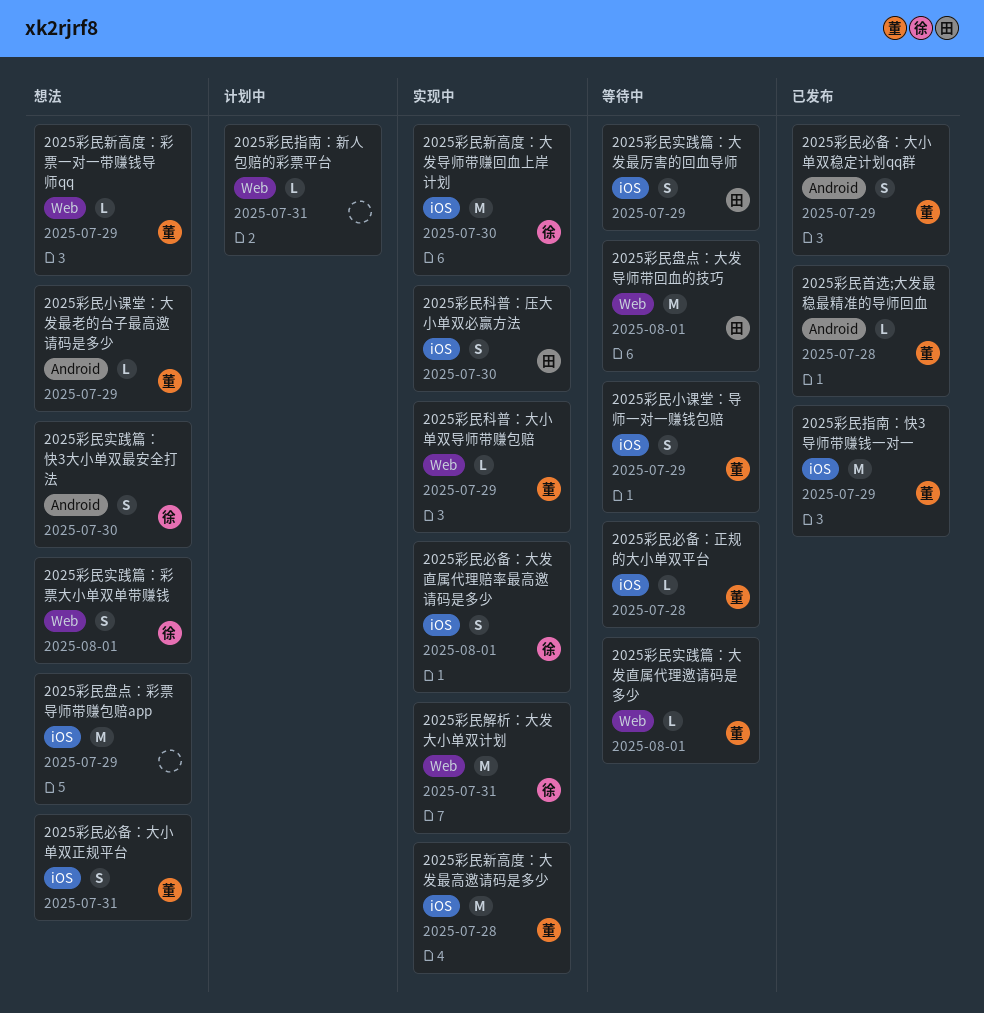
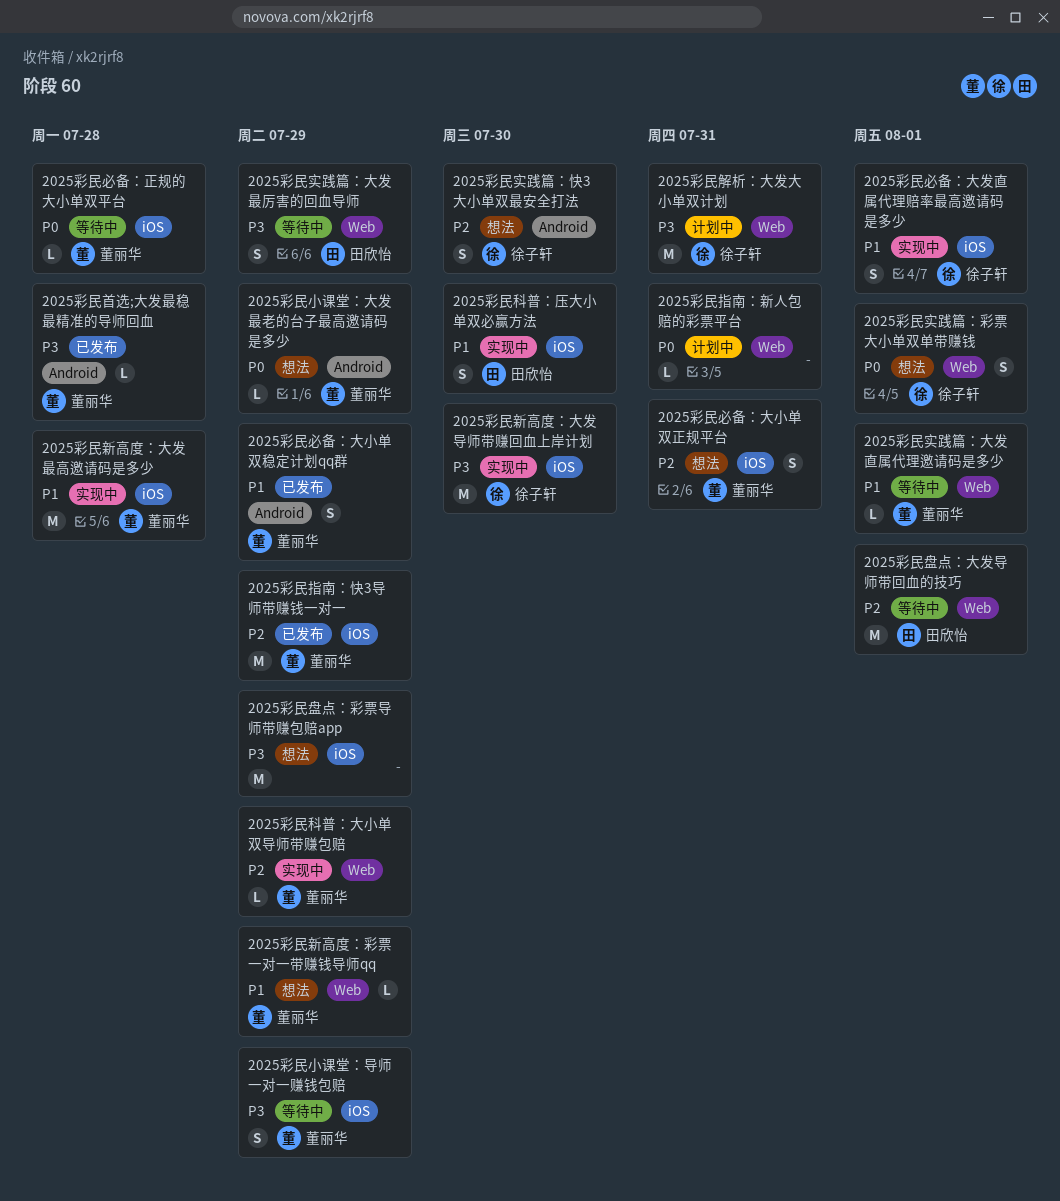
2025彩民实践篇：大发最厉害的回血导师, label: iOS -> Web
2025彩民解析：大发大小单双计划, status: 实现中 -> 计划中

